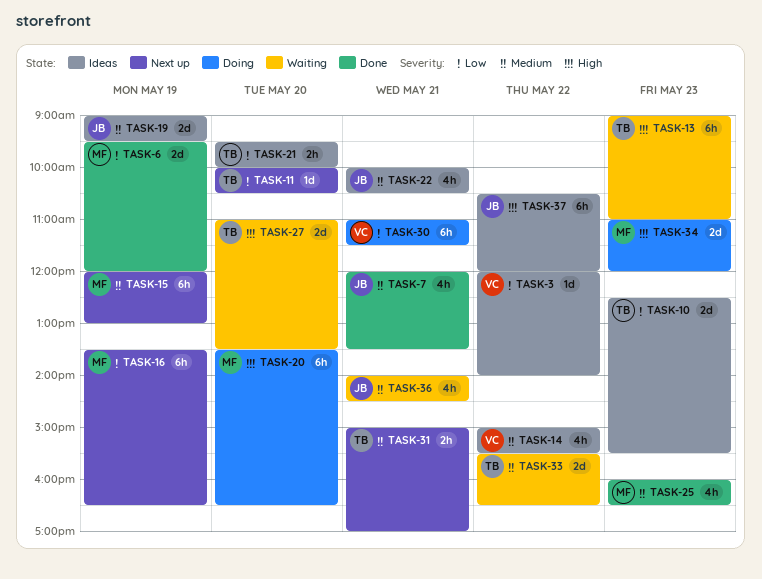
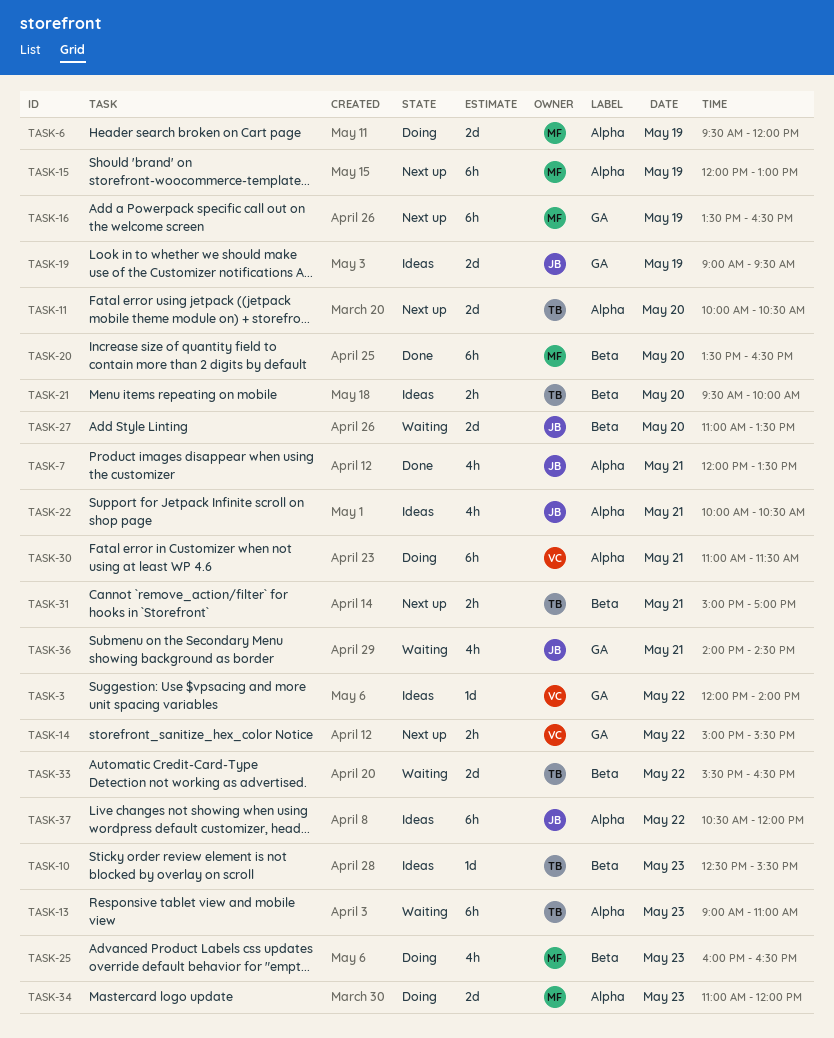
TASK-6, status: Done -> Doing
TASK-10, estimate: 2d -> 1d
TASK-11, estimate: 1d -> 2d
TASK-14, status: Ideas -> Next up
TASK-14, estimate: 4h -> 2h
TASK-20, status: Doing -> Done
TASK-25, status: Done -> Doing
TASK-27, owner: TB -> JB

